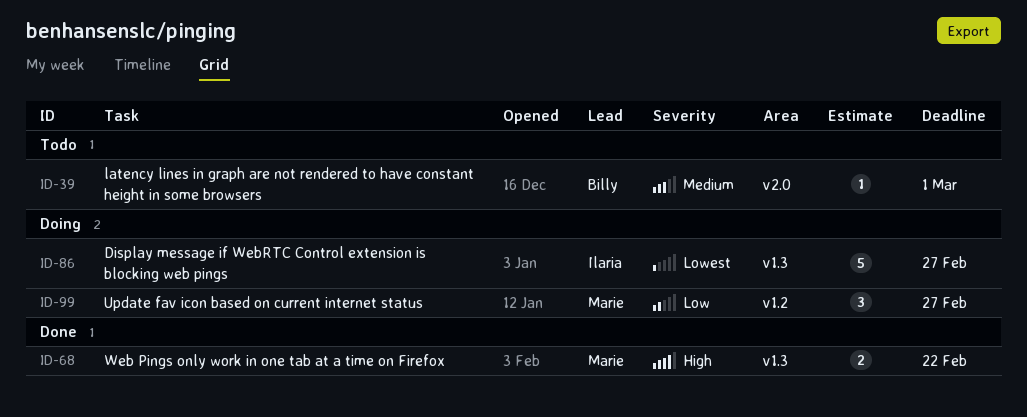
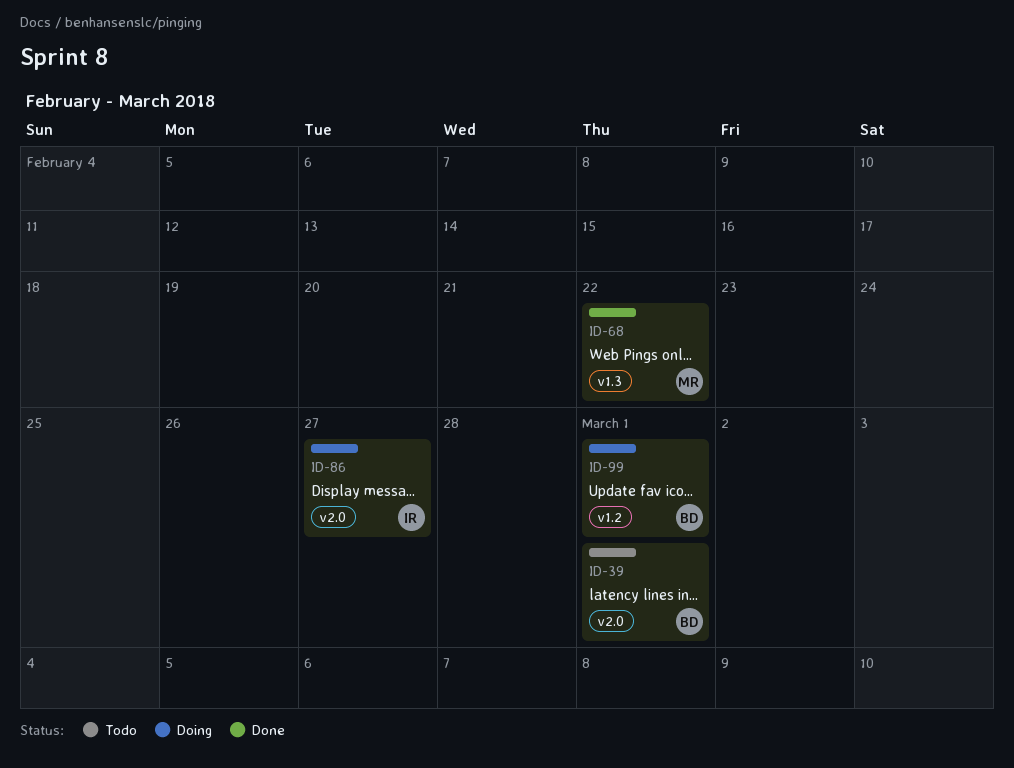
ID-86, label: v1.3 -> v2.0
ID-99, owner: Marie -> Billy
ID-99, due: Feb 27 -> Mar 1

